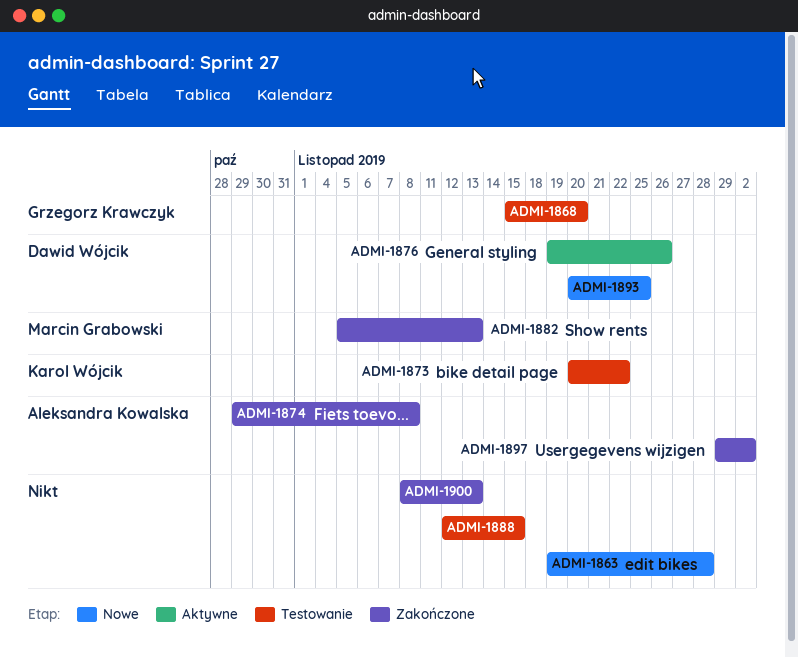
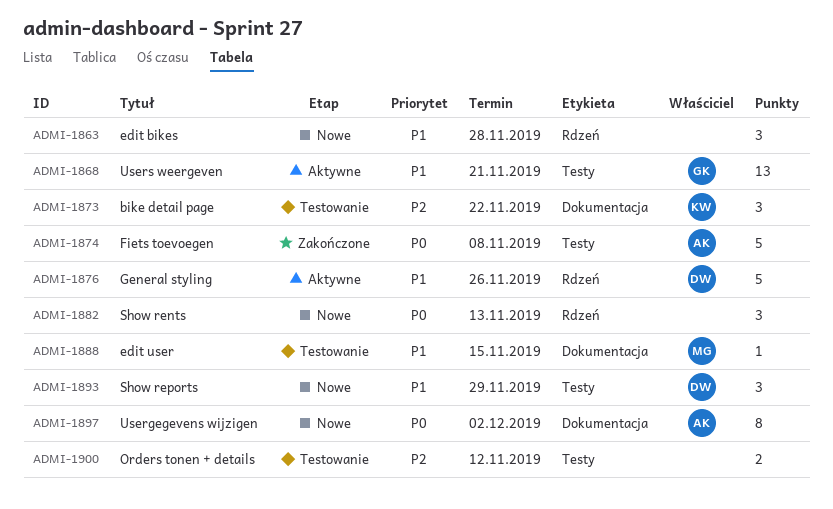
ADMI-1868, status: Testowanie -> Aktywne
ADMI-1868, due: Nov 20 -> Nov 21
ADMI-1882, status: Zakończone -> Nowe
ADMI-1882, owner: Marcin Grabowski -> none
ADMI-1888, owner: none -> Marcin Grabowski
ADMI-1893, due: Nov 25 -> Nov 29
ADMI-1897, status: Zakończone -> Nowe
ADMI-1900, status: Zakończone -> Testowanie
ADMI-1900, due: Nov 13 -> Nov 12

